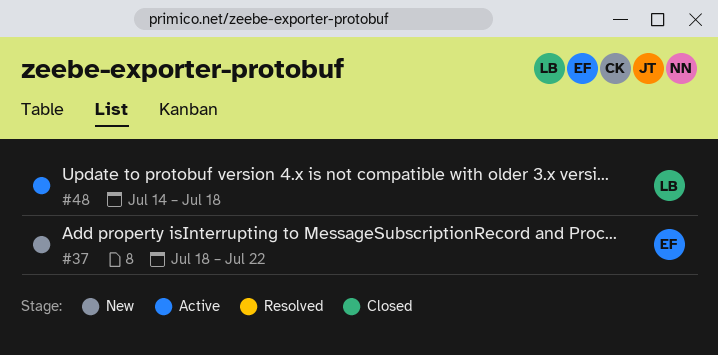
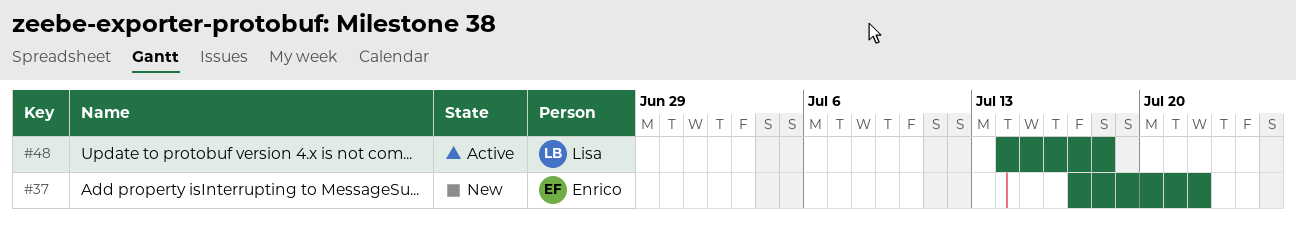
#37, start: Jul 18 -> Jul 17

